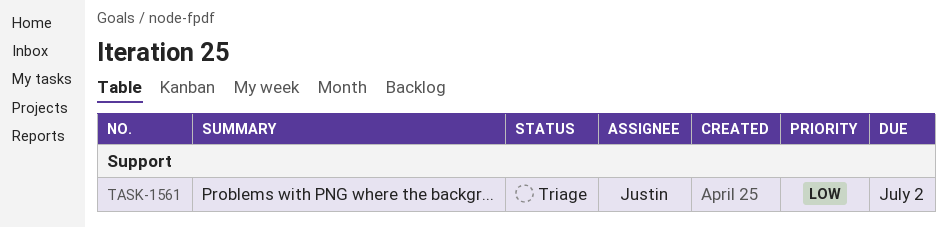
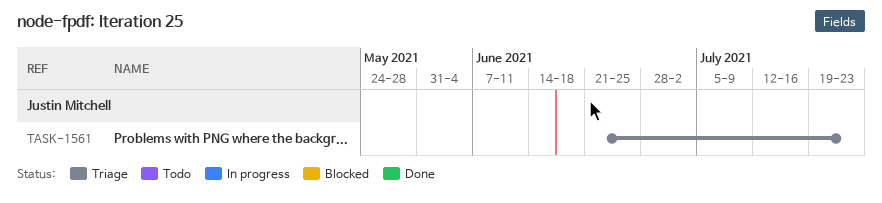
TASK-1561, due: Jul 2 -> Jul 23

